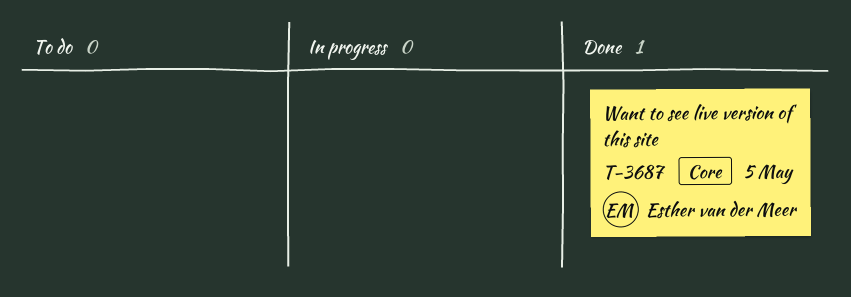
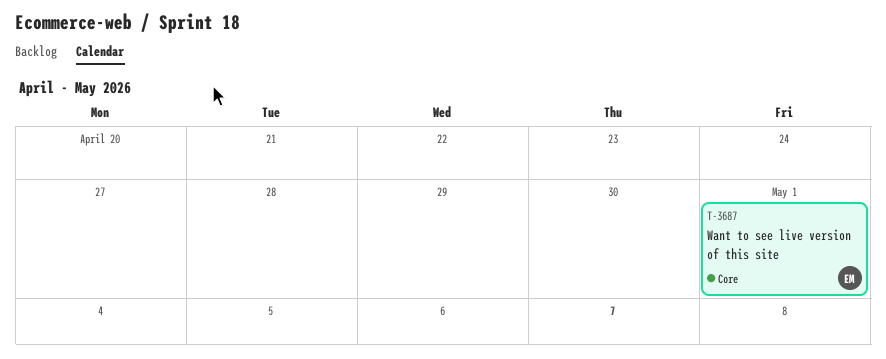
T-3687, due: May 5 -> May 1

